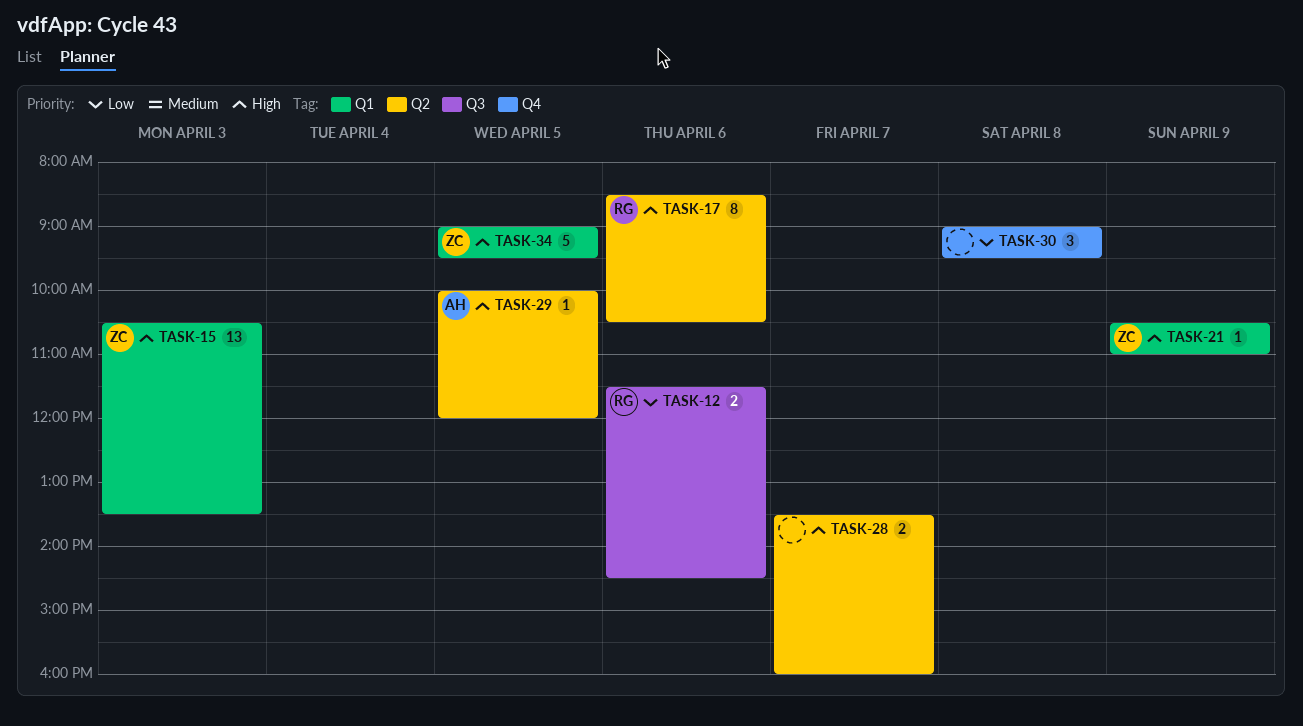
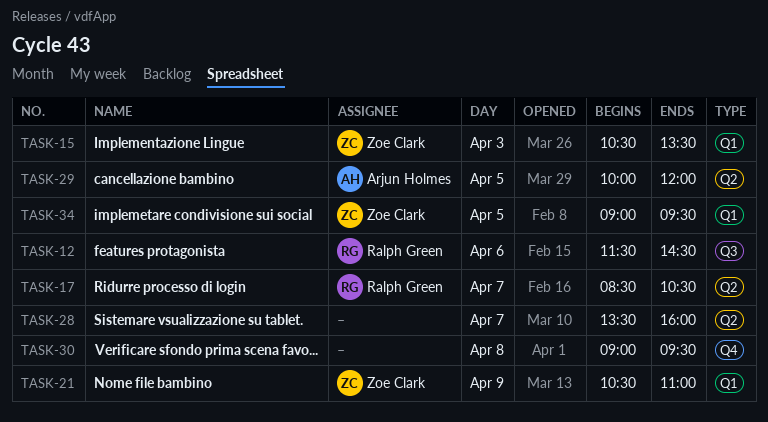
TASK-17, day: Apr 6 -> Apr 7

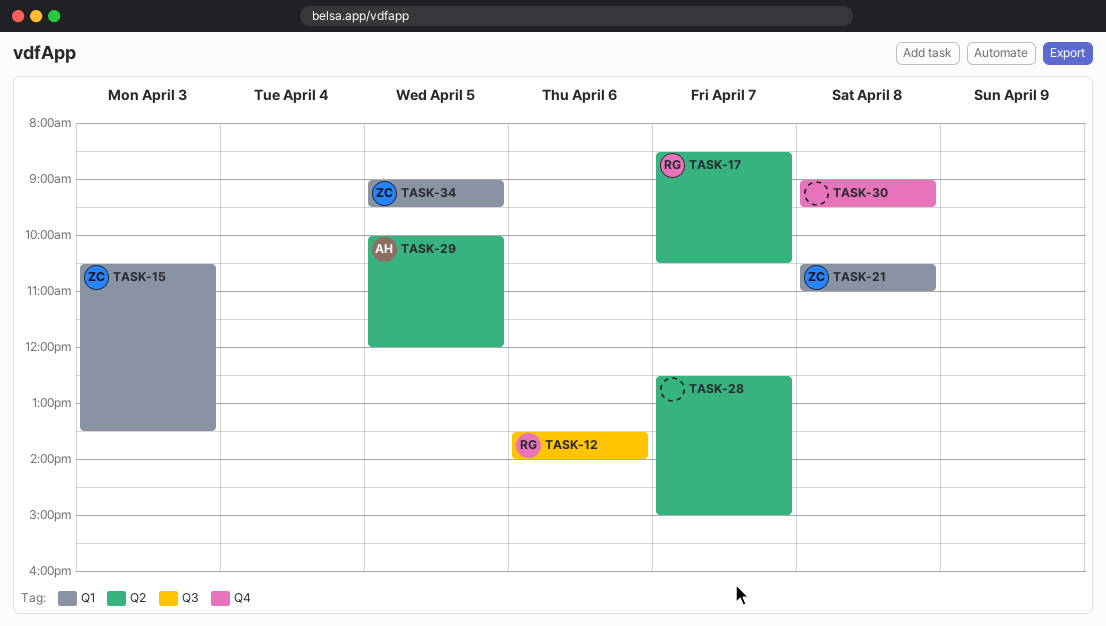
TASK-12, begins: 11:30 -> 13:30
TASK-12, ends: 14:30 -> 14:00
TASK-21, day: Apr 9 -> Apr 8
TASK-28, begins: 13:30 -> 12:30
TASK-28, ends: 16:00 -> 15:00

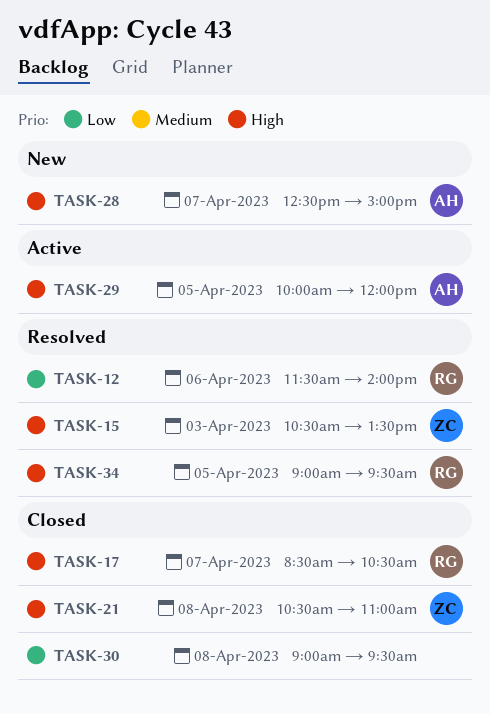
TASK-12, begins: 13:30 -> 11:30
TASK-28, owner: none -> AH
TASK-34, owner: ZC -> RG

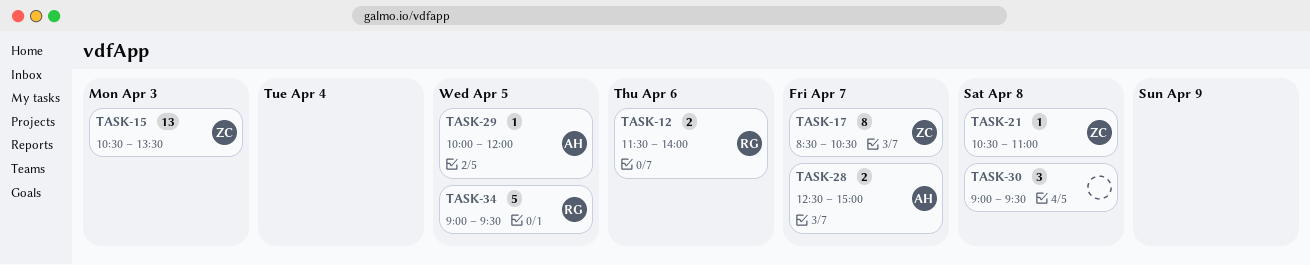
TASK-17, owner: RG -> ZC

